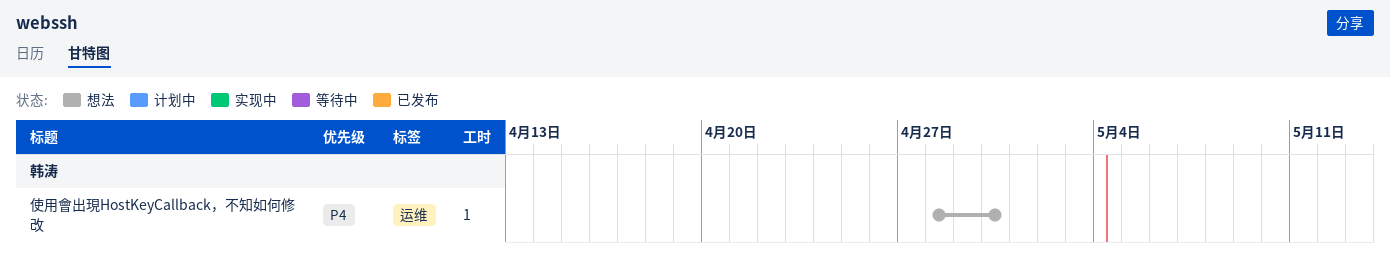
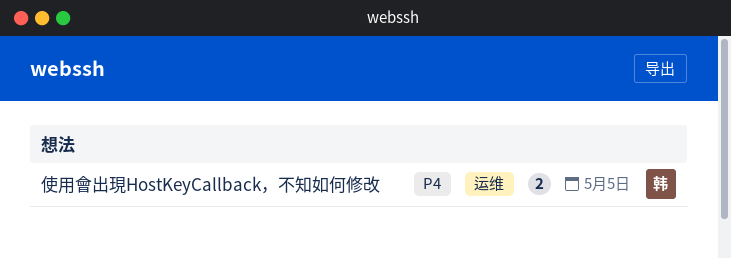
使用會出現HostKeyCallback，不知如何修改, estimate: 1 -> 2
使用會出現HostKeyCallback，不知如何修改, due: Apr 30 -> May 5

